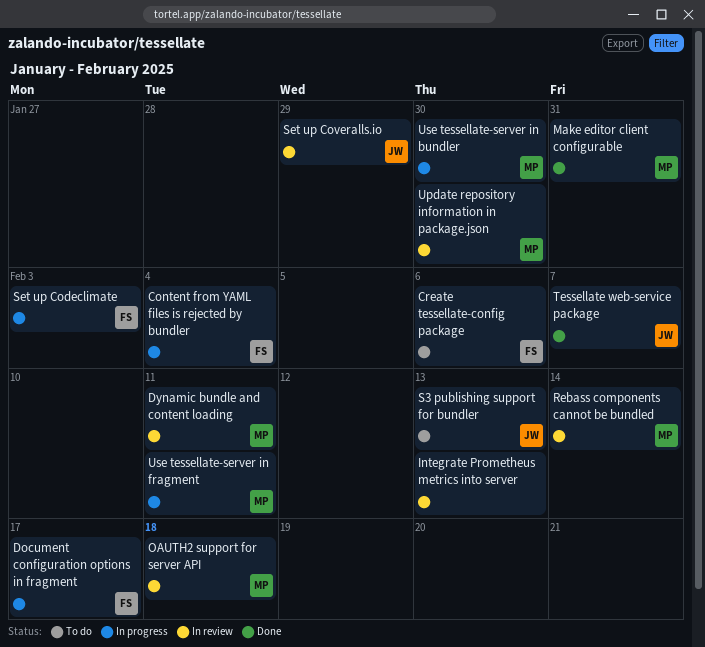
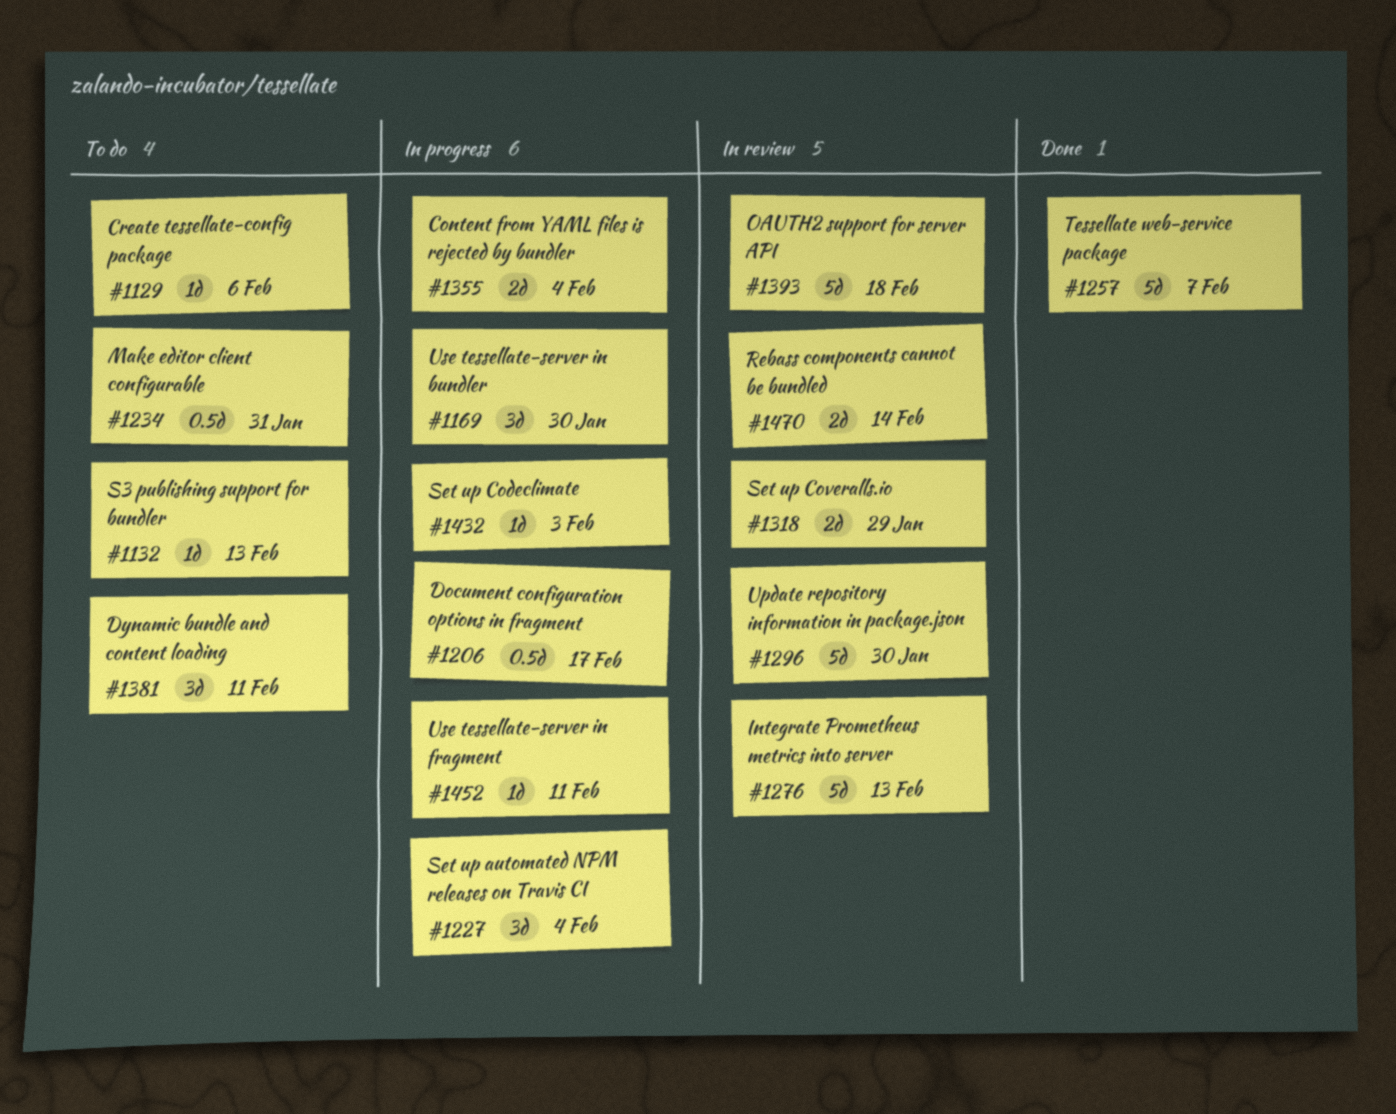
Dynamic bundle and content loading, status: In review -> To do
Make editor client configurable, status: Done -> To do
Set up automated NPM releases on Travis CI: none -> present

